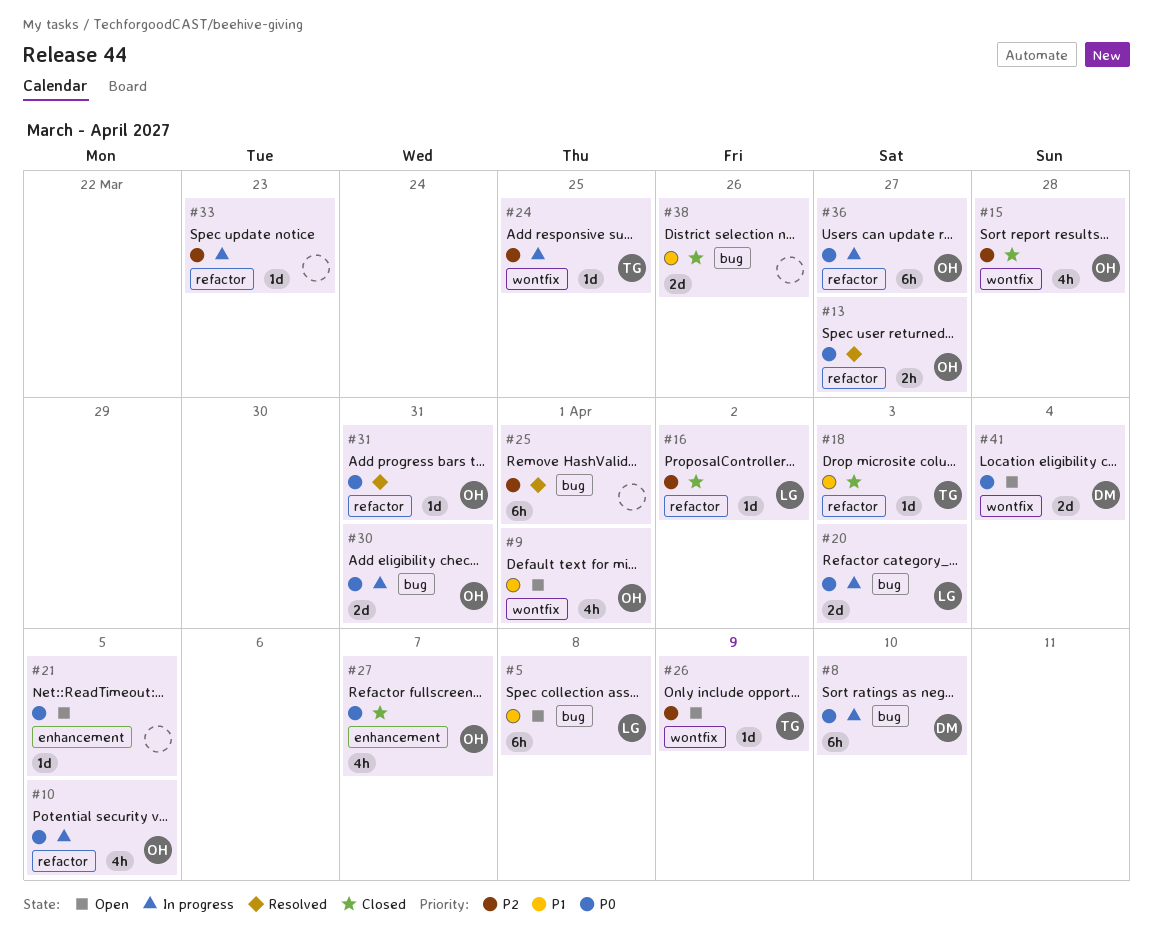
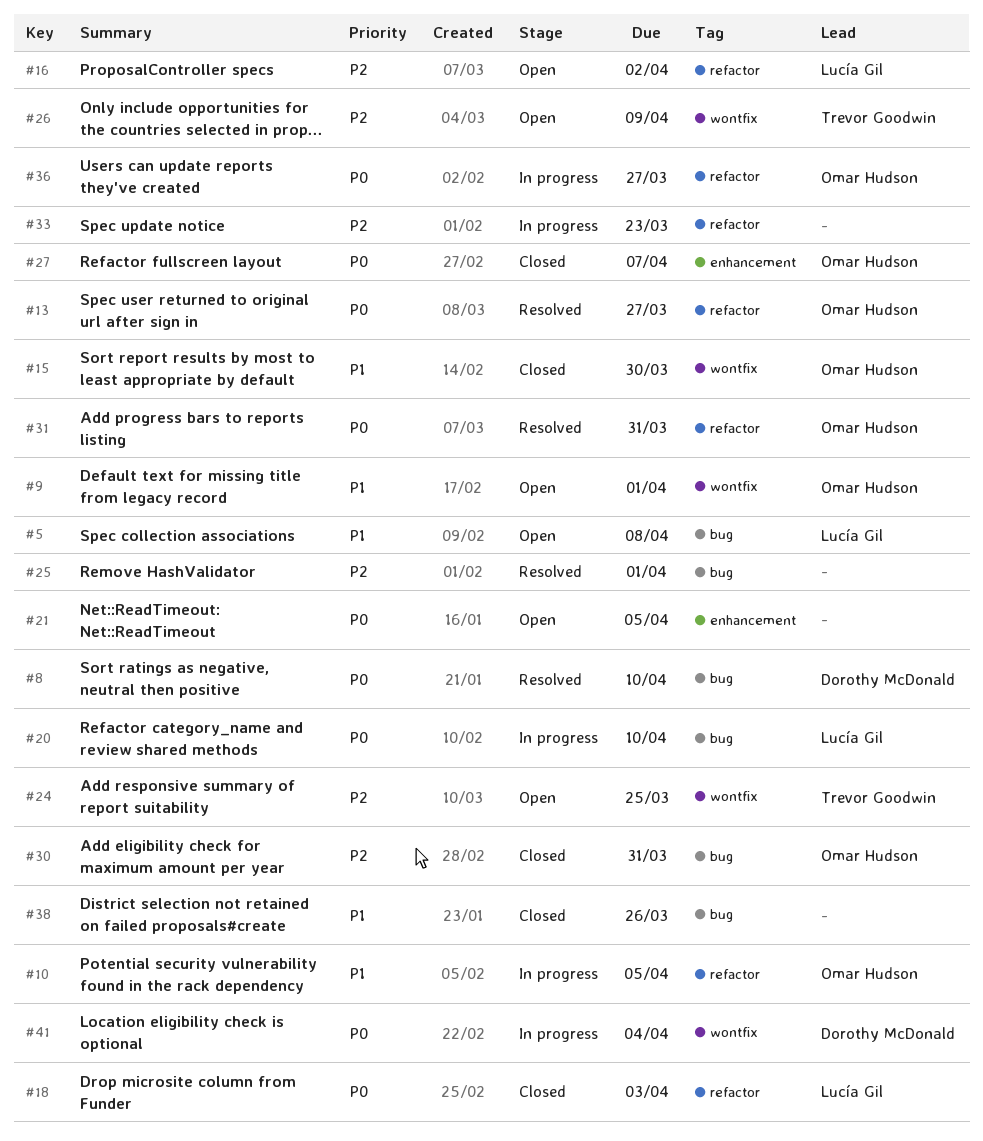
#8, status: In progress -> Resolved
#10, priority: P0 -> P1
#15, priority: P2 -> P1
#15, due: Mar 28 -> Mar 30
#16, status: Closed -> Open
#18, owner: Trevor Goodwin -> Lucía Gil
#18, priority: P1 -> P0
#20, due: Apr 3 -> Apr 10
#24, status: In progress -> Open
#30, status: In progress -> Closed
#30, priority: P0 -> P2
#41, status: Open -> In progress

